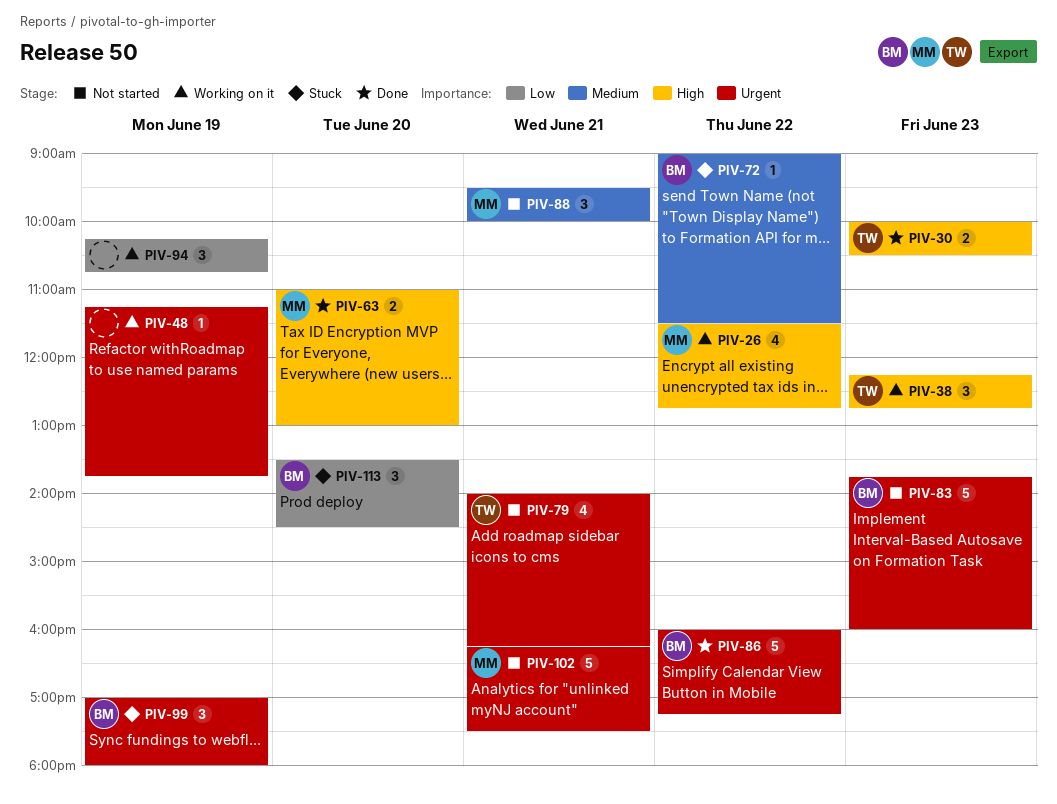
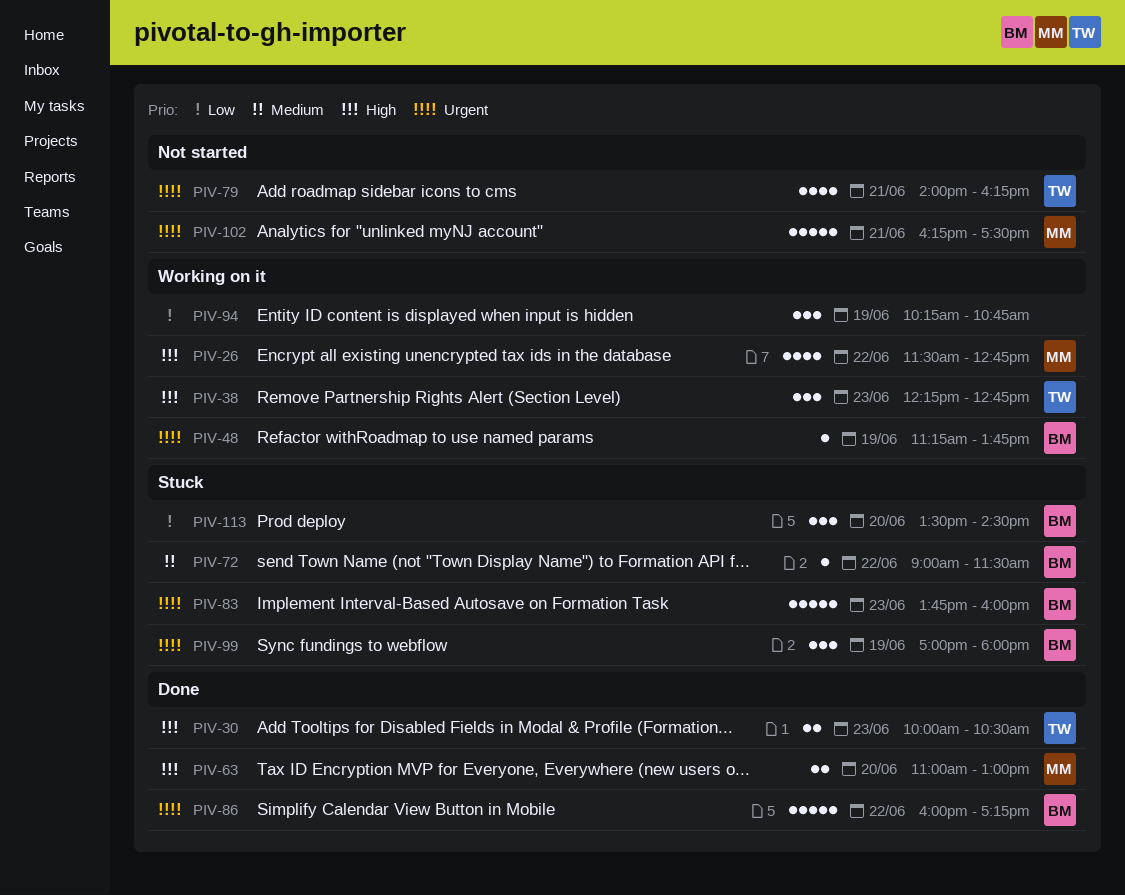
PIV-48, owner: none -> BM
PIV-83, status: Not started -> Stuck
PIV-88: present -> none

